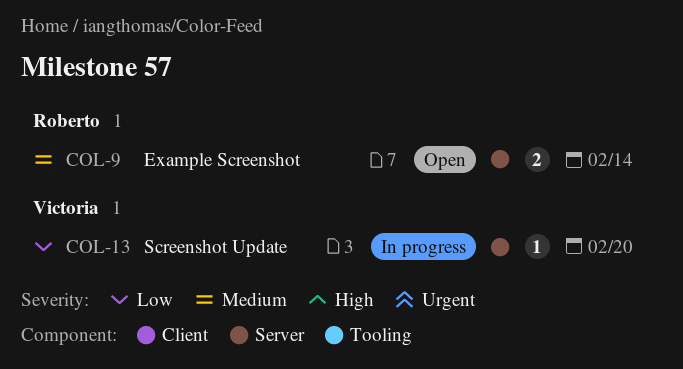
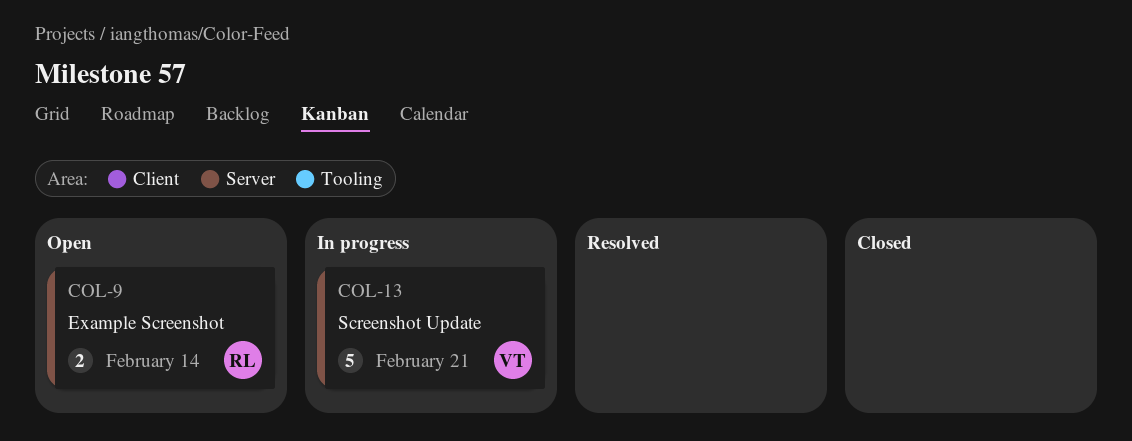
COL-13, estimate: 1 -> 5
COL-13, due: Feb 20 -> Feb 21

